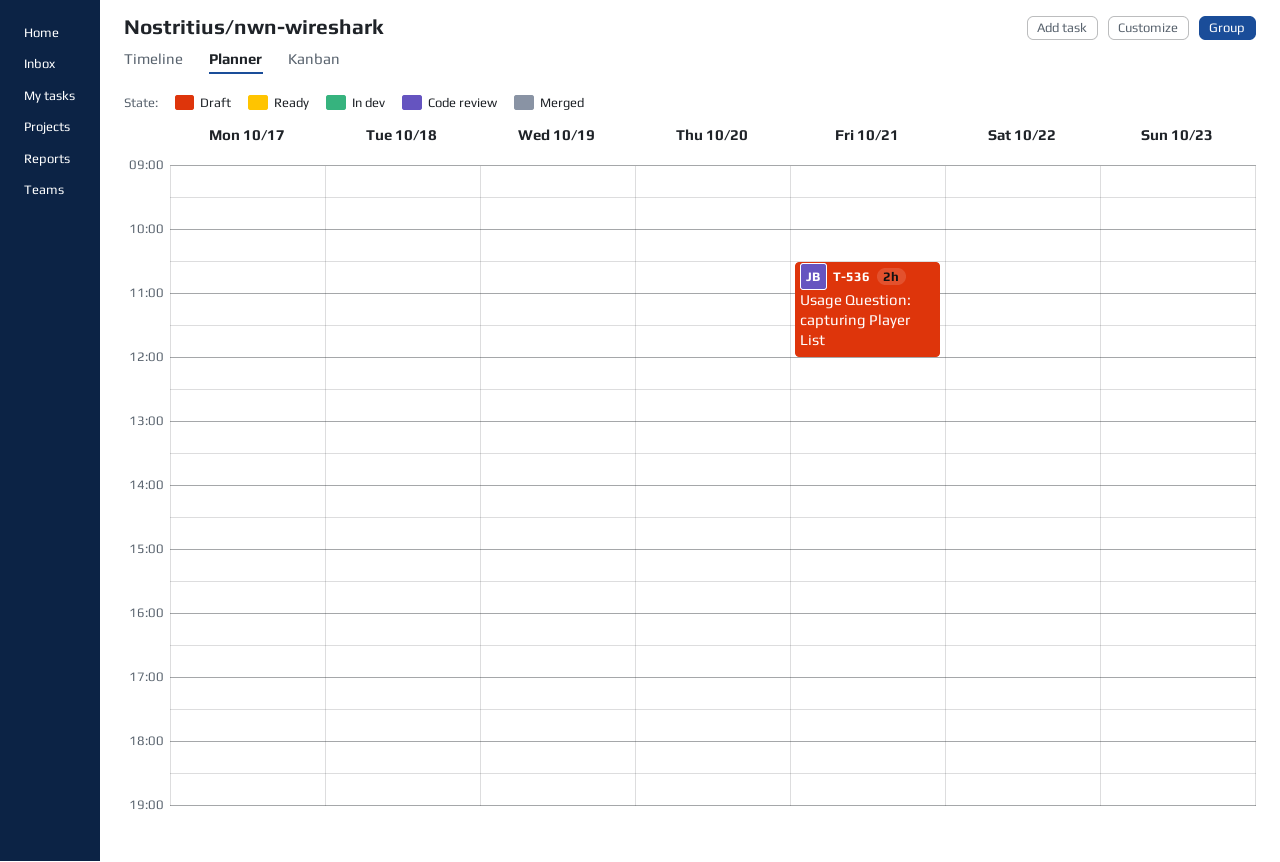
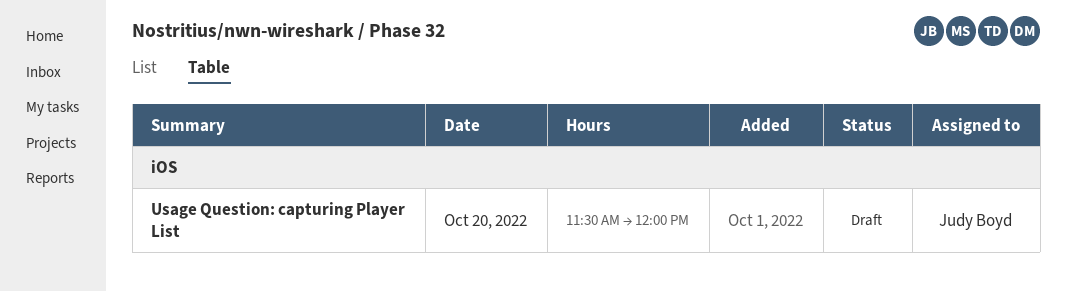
Usage Question: capturing Player List, day: Oct 21 -> Oct 20
Usage Question: capturing Player List, begins: 10:30 -> 11:30

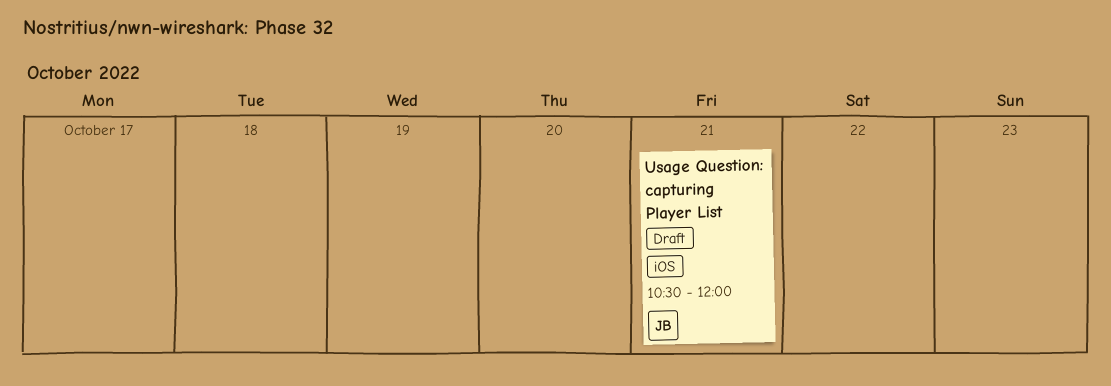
Usage Question: capturing Player List, day: Oct 20 -> Oct 21
Usage Question: capturing Player List, begins: 11:30 -> 10:30

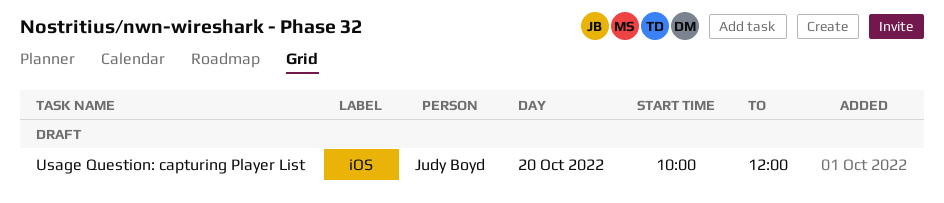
Usage Question: capturing Player List, day: Oct 21 -> Oct 20
Usage Question: capturing Player List, begins: 10:30 -> 10:00

